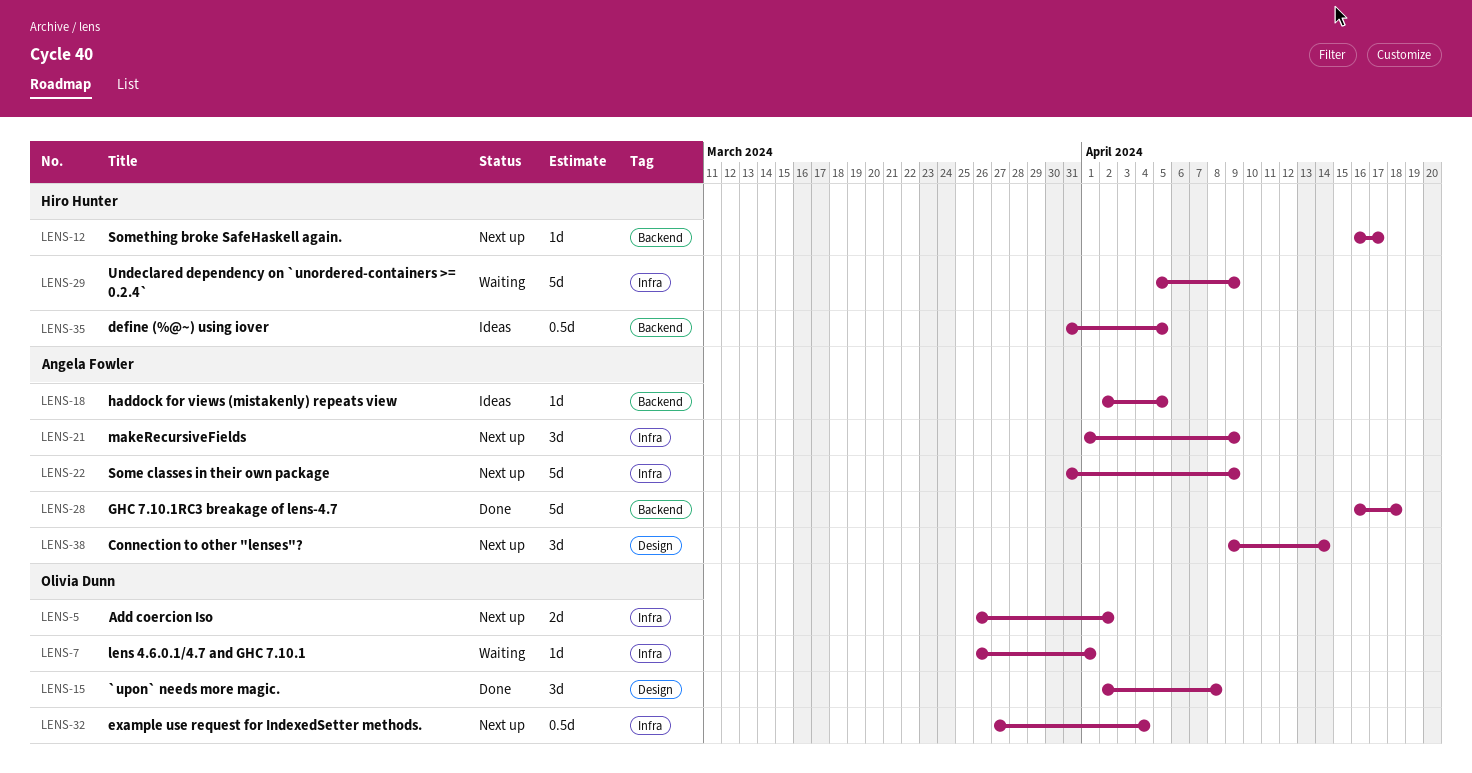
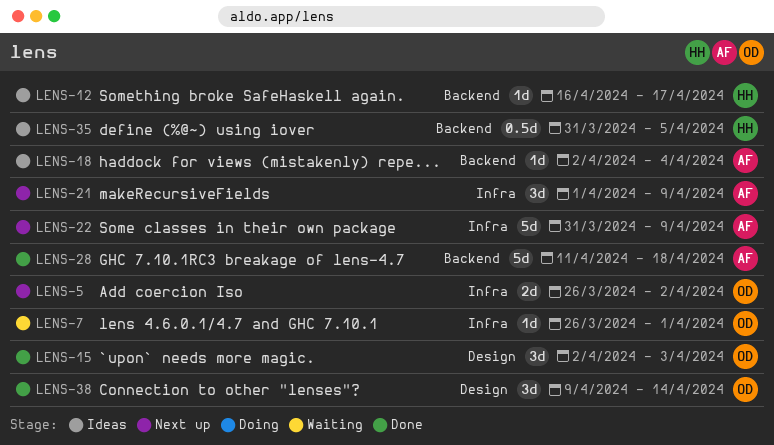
LENS-12, status: Next up -> Ideas
LENS-15, due: Apr 8 -> Apr 3
LENS-18, due: Apr 5 -> Apr 4
LENS-28, start: Apr 16 -> Apr 11
LENS-29: present -> none
LENS-32: present -> none
LENS-38, status: Next up -> Done
LENS-38, owner: Angela Fowler -> Olivia Dunn

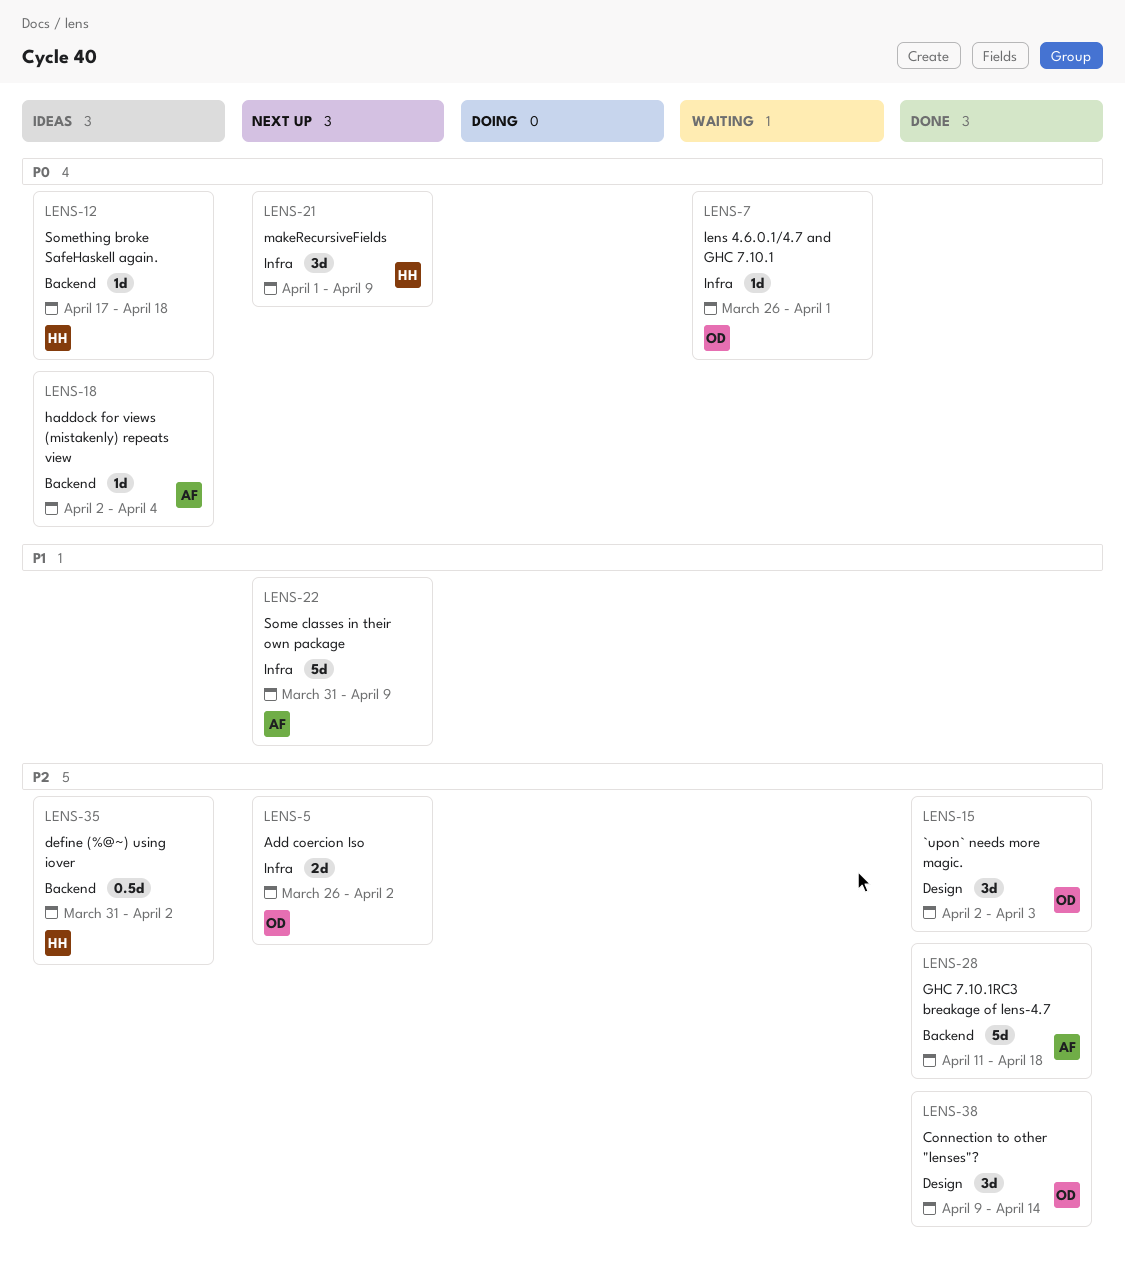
LENS-12, start: Apr 16 -> Apr 17
LENS-12, due: Apr 17 -> Apr 18
LENS-21, owner: AF -> HH
LENS-35, due: Apr 5 -> Apr 2

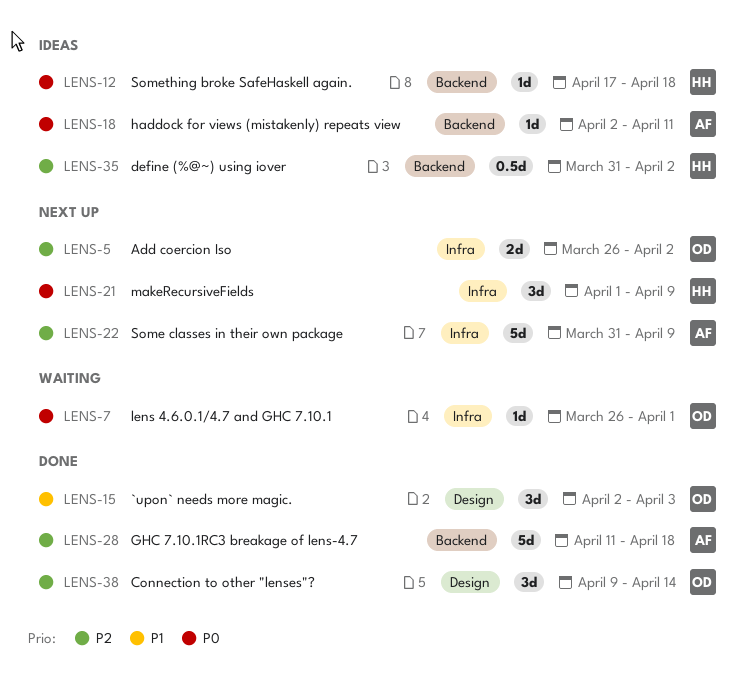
LENS-15, priority: P2 -> P1
LENS-18, due: Apr 4 -> Apr 11
LENS-22, priority: P1 -> P2

